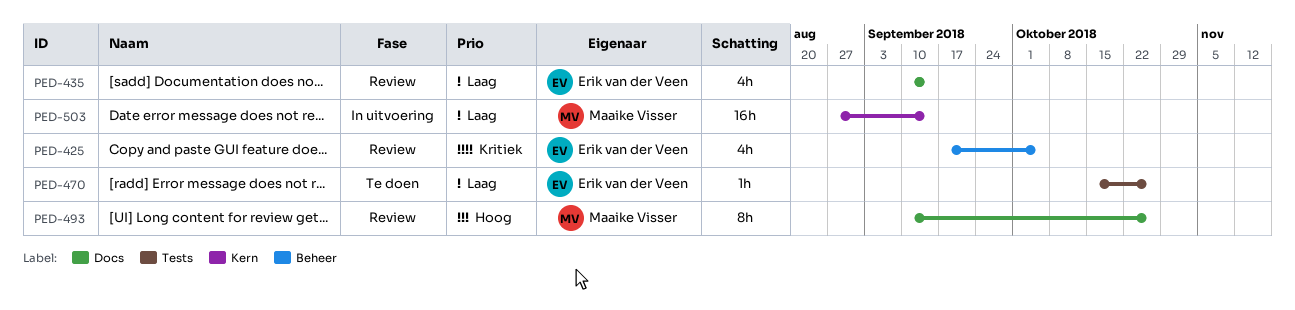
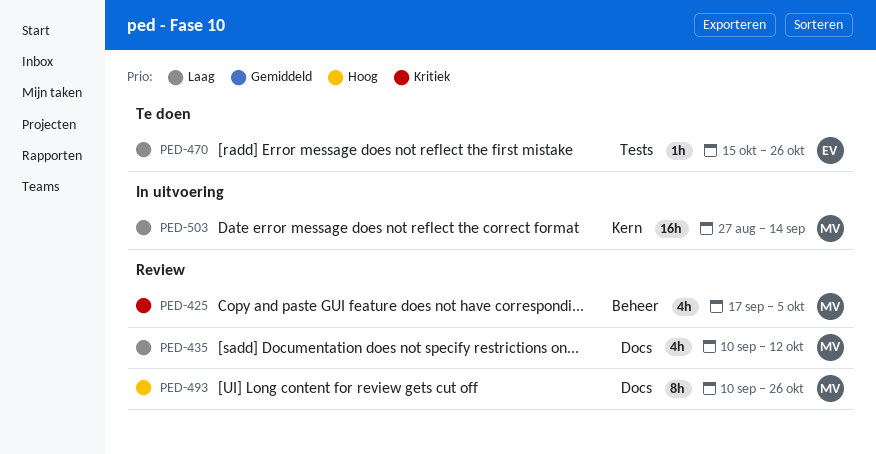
PED-425, owner: Erik van der Veen -> Maaike Visser
PED-435, owner: Erik van der Veen -> Maaike Visser
PED-435, due: Sep 14 -> Oct 12

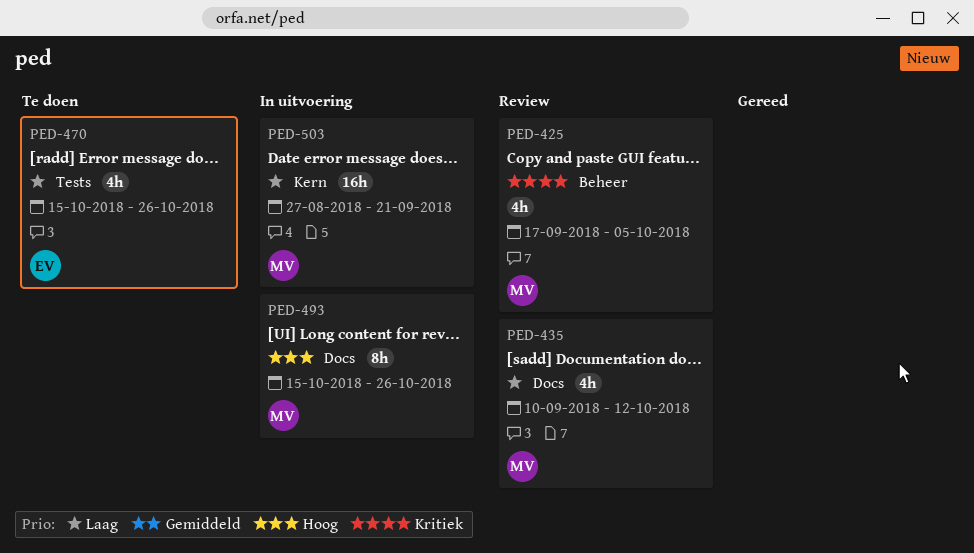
PED-470, estimate: 1h -> 4h
PED-493, status: Review -> In uitvoering
PED-493, start: Sep 10 -> Oct 15
PED-503, due: Sep 14 -> Sep 21

